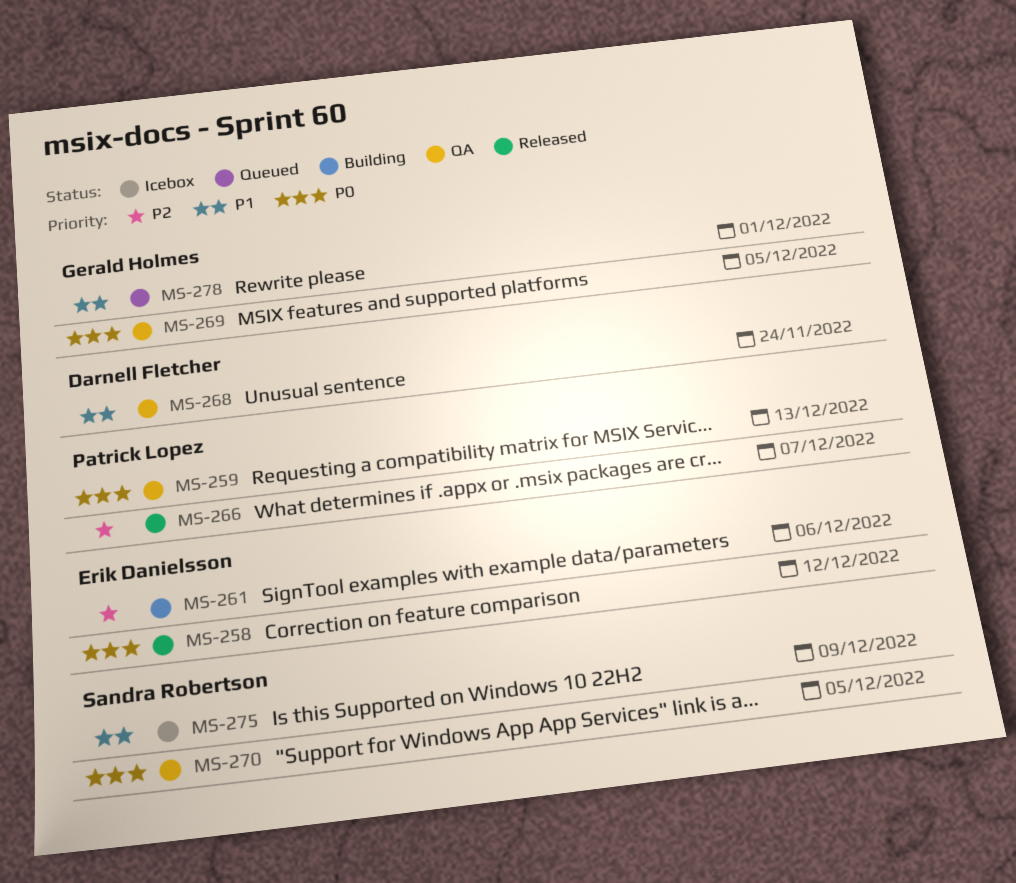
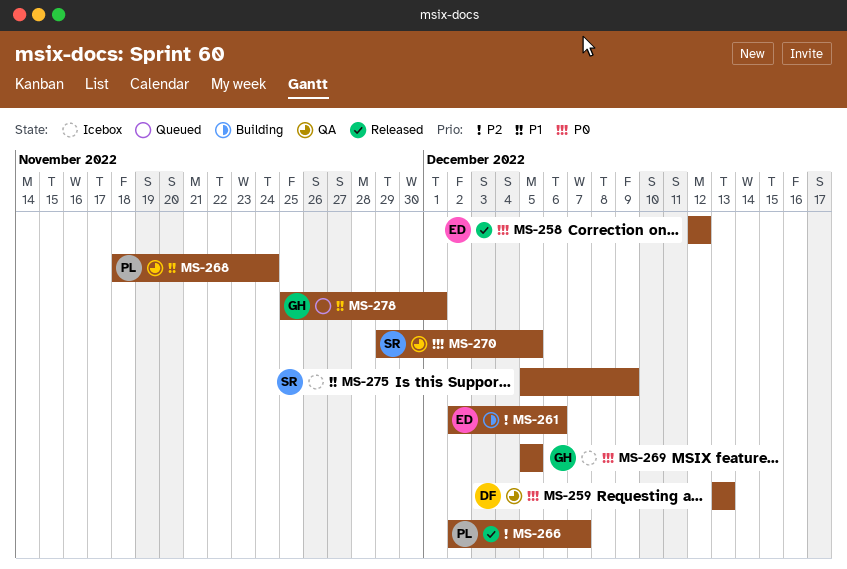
MS-259, owner: Patrick Lopez -> Darnell Fletcher
MS-268, owner: Darnell Fletcher -> Patrick Lopez
MS-269, status: QA -> Icebox

